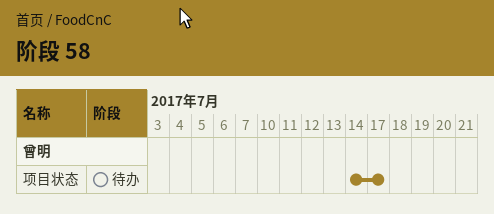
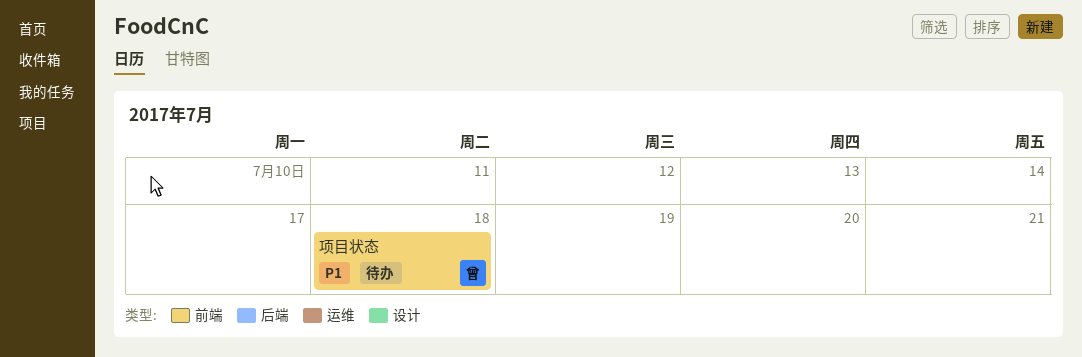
项目状态, due: Jul 17 -> Jul 18

